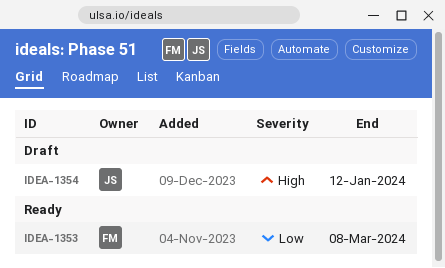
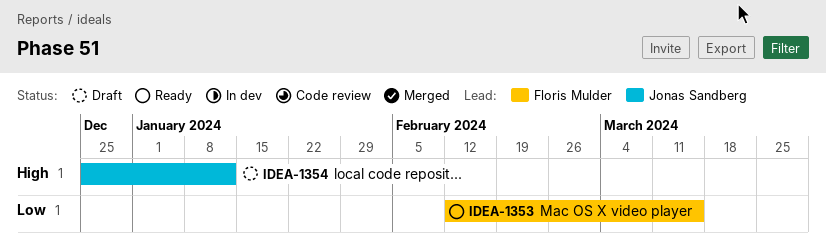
IDEA-1353, due: Mar 8 -> Mar 15

